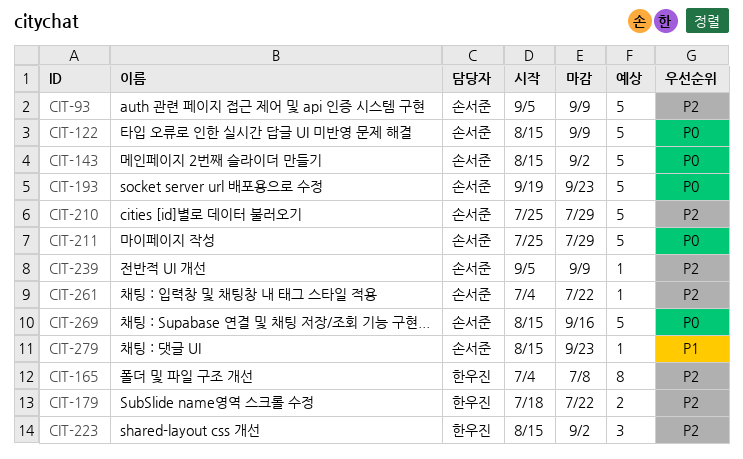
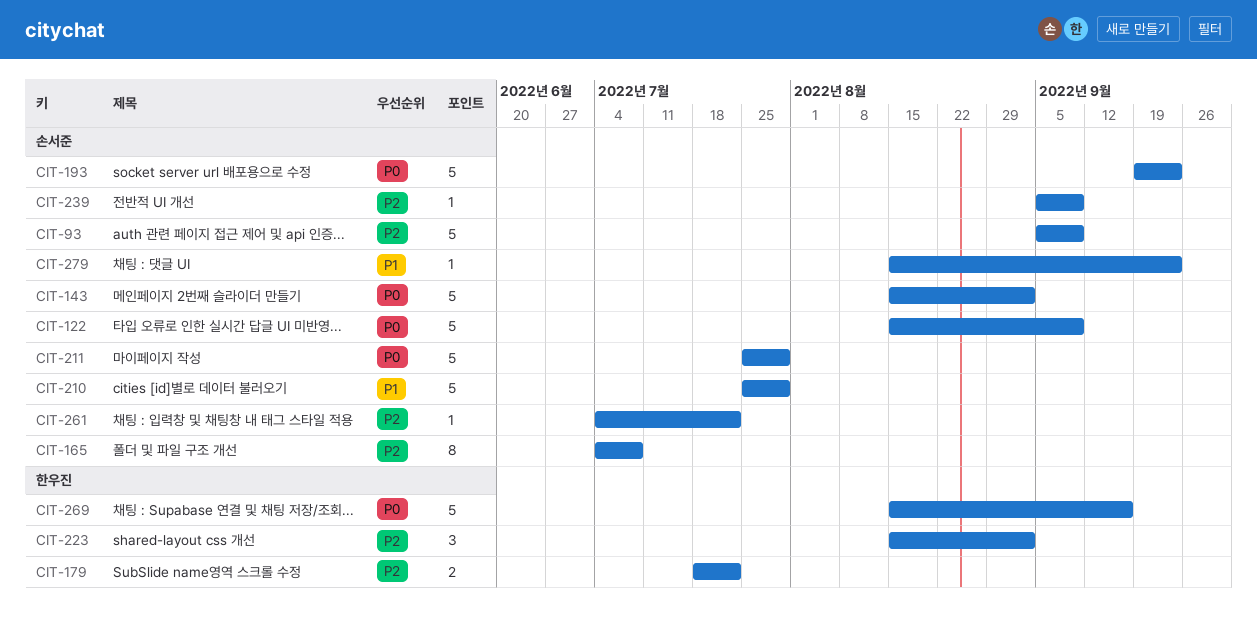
CIT-165, owner: 한우진 -> 손서준
CIT-210, priority: P2 -> P1
CIT-269, owner: 손서준 -> 한우진

